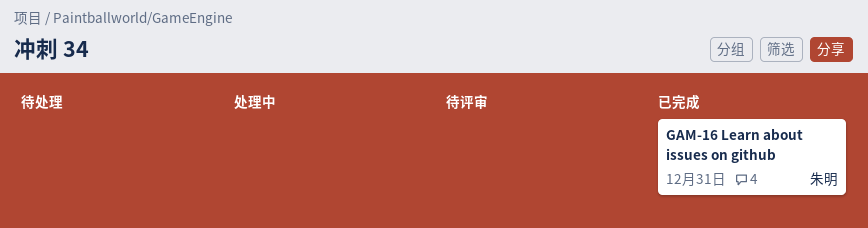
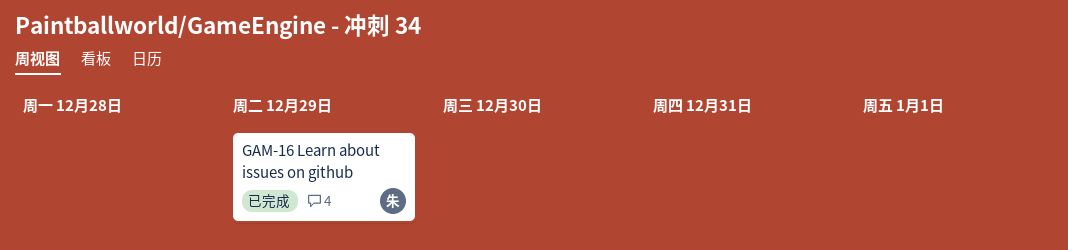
GAM-16, due: Dec 31 -> Dec 29

